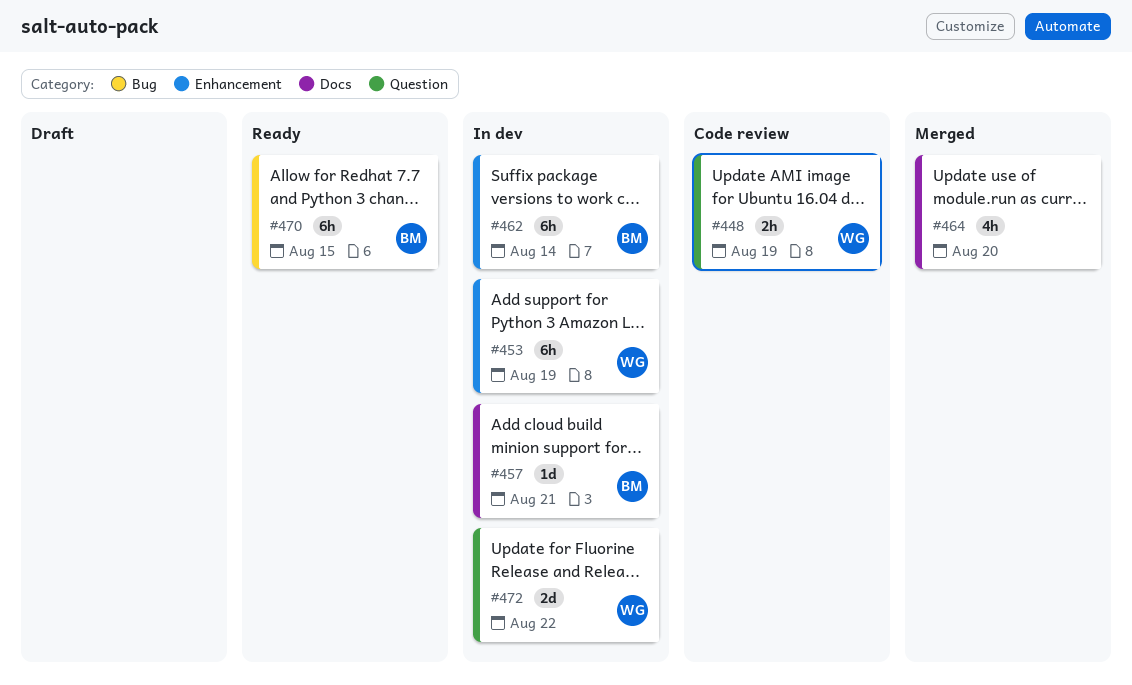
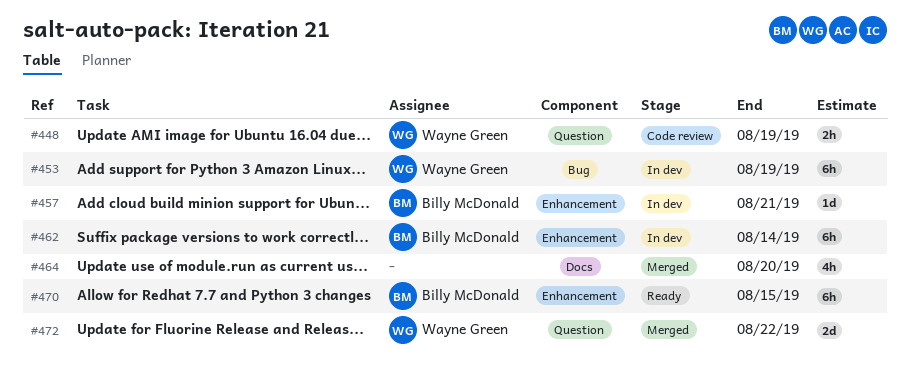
#453, label: Enhancement -> Bug
#457, label: Docs -> Enhancement
#470, label: Bug -> Enhancement
#472, status: In dev -> Merged

